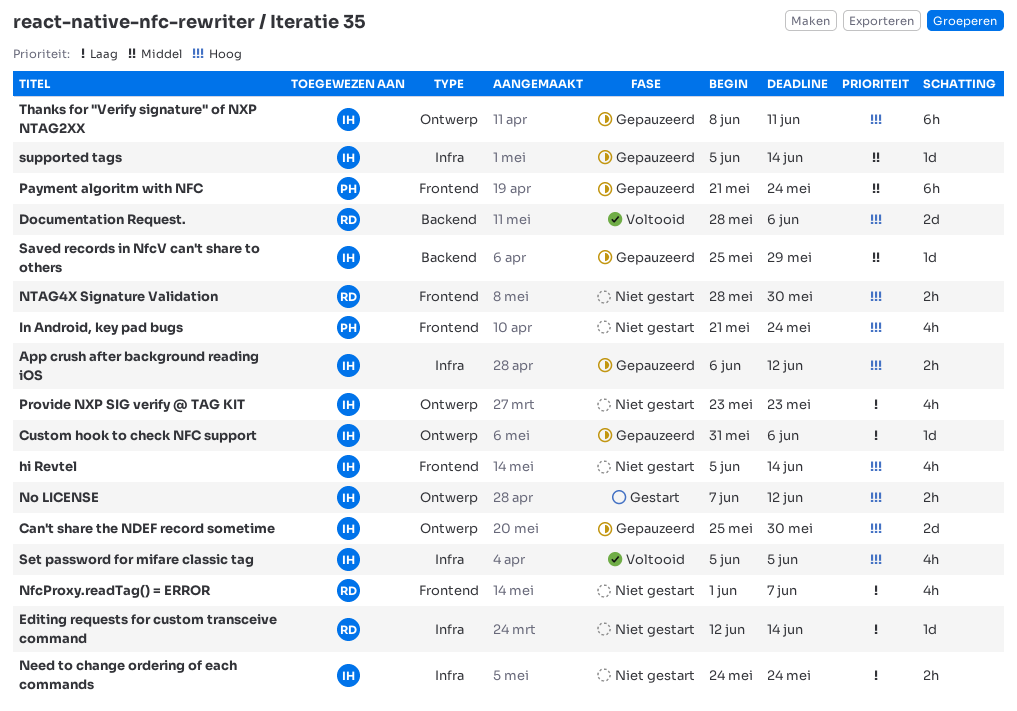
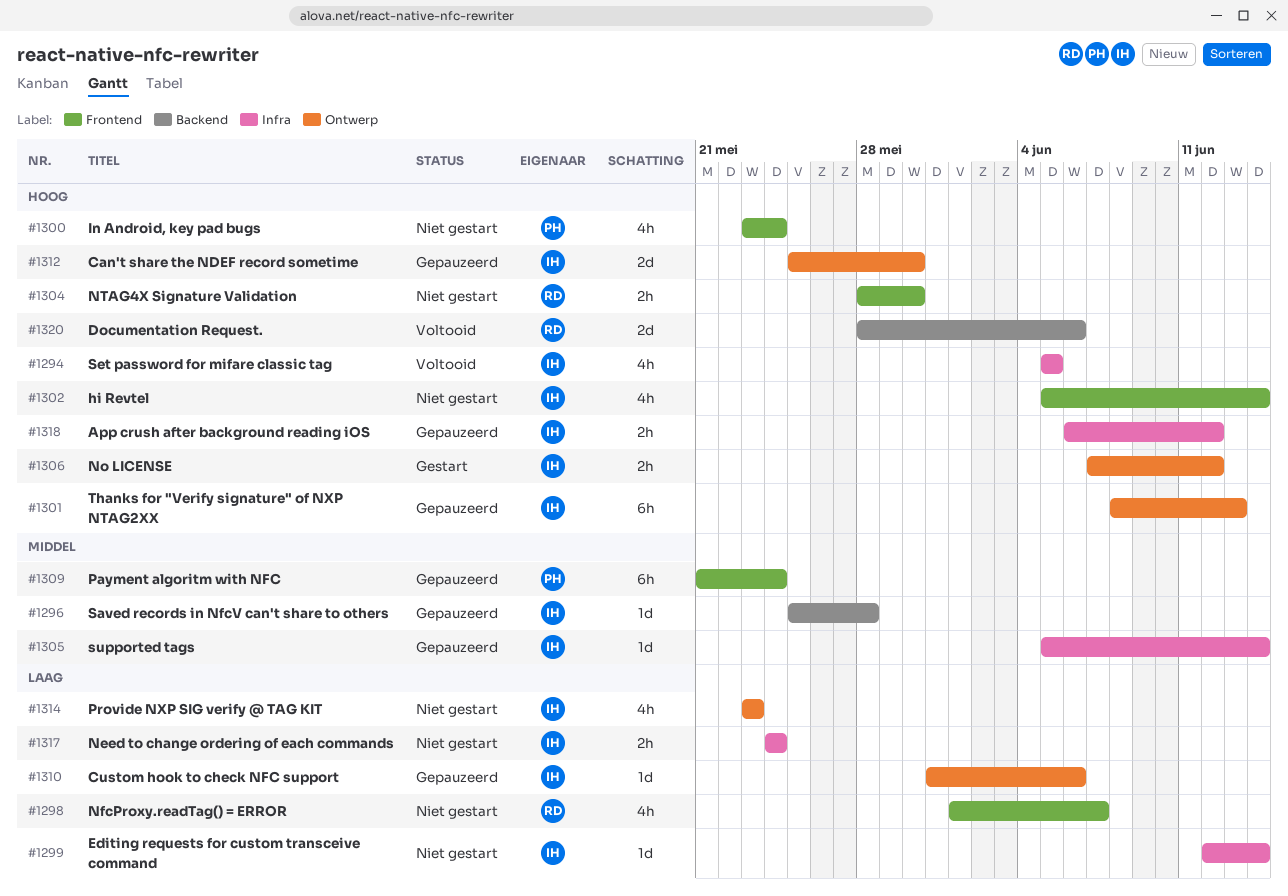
Editing requests for custom transceive command, owner: RD -> IH
In Android, key pad bugs, start: May 21 -> May 23
Saved records in NfcV can't share to others, due: May 29 -> May 28
Thanks for "Verify signature" of NXP NTAG2XX, due: Jun 11 -> Jun 13

